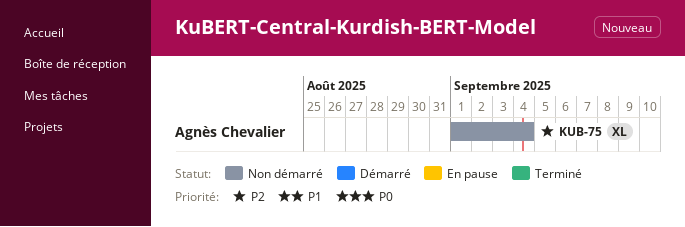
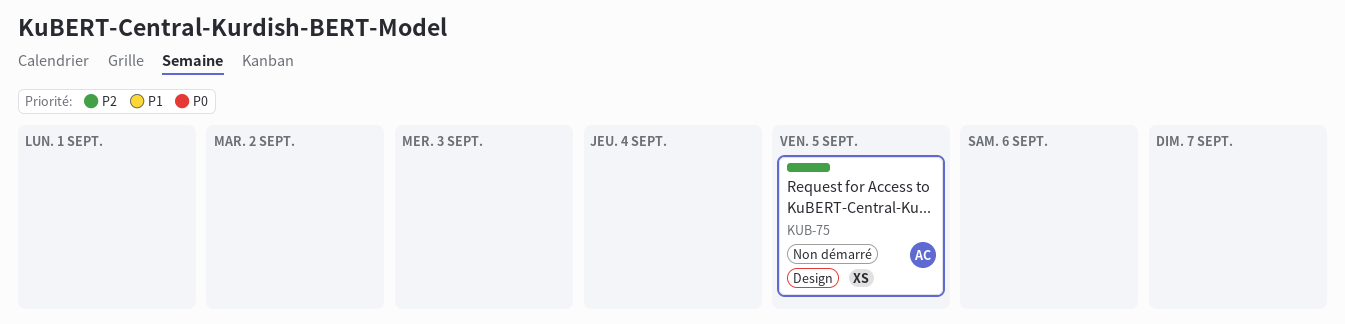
KUB-75, estimate: XL -> XS
KUB-75, due: Sep 4 -> Sep 5

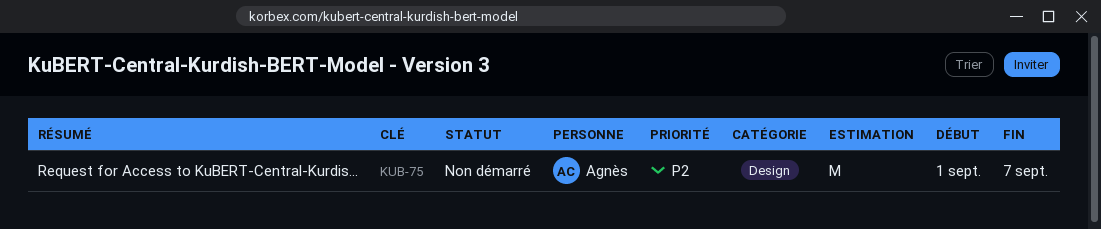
KUB-75, estimate: XS -> M
KUB-75, due: Sep 5 -> Sep 7

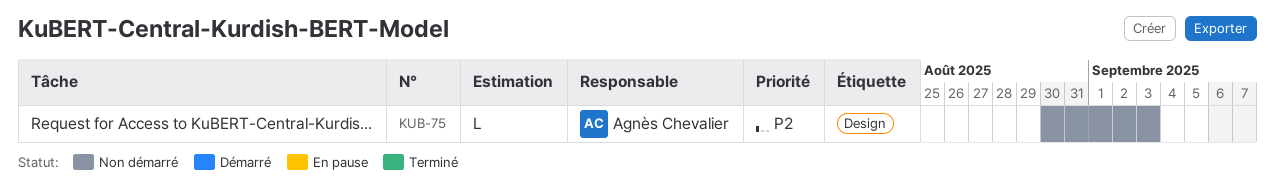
KUB-75, estimate: M -> L
KUB-75, start: Sep 1 -> Aug 30
KUB-75, due: Sep 7 -> Sep 3

